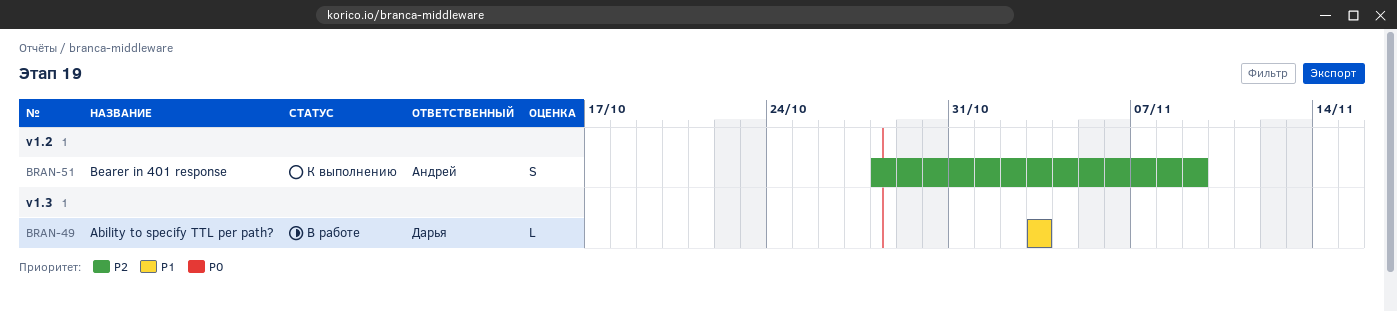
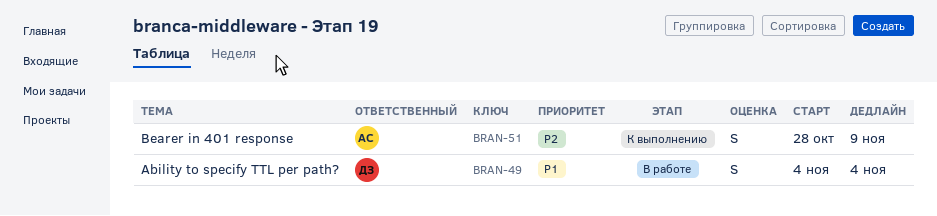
BRAN-49, estimate: L -> S
BRAN-49, start: Nov 3 -> Nov 4
BRAN-49, due: Nov 3 -> Nov 4

